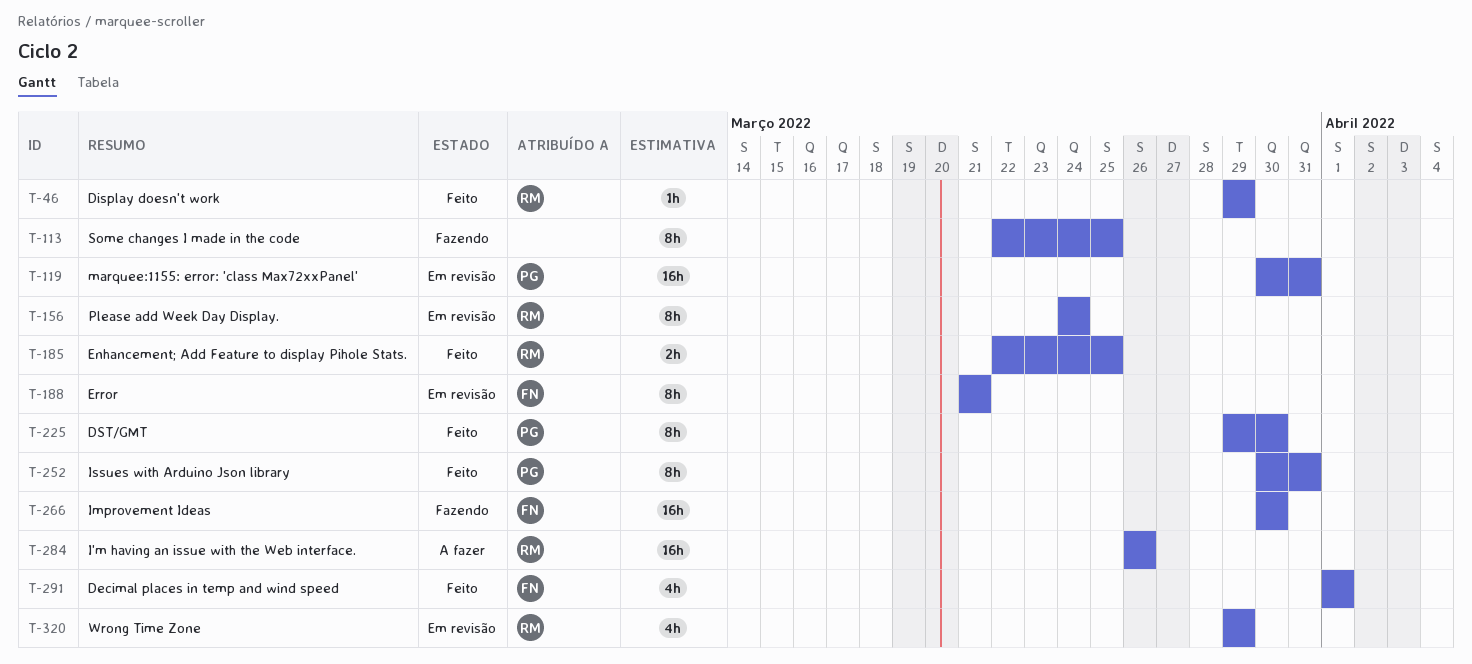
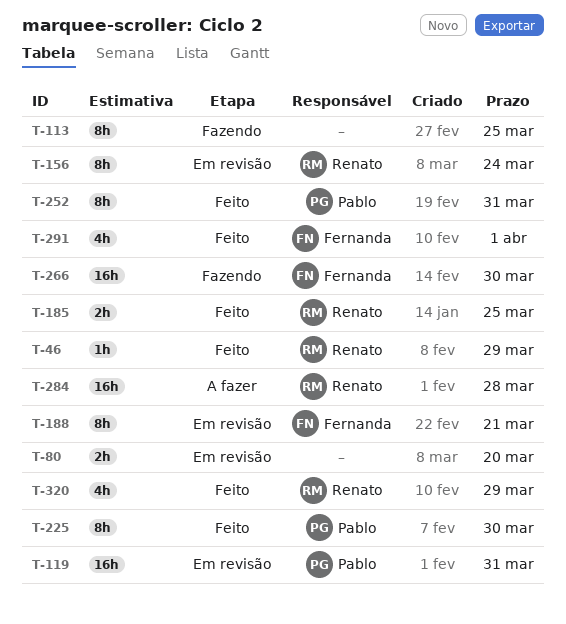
T-80: none -> present
T-284, due: Mar 26 -> Mar 28
T-320, status: Em revisão -> Feito

